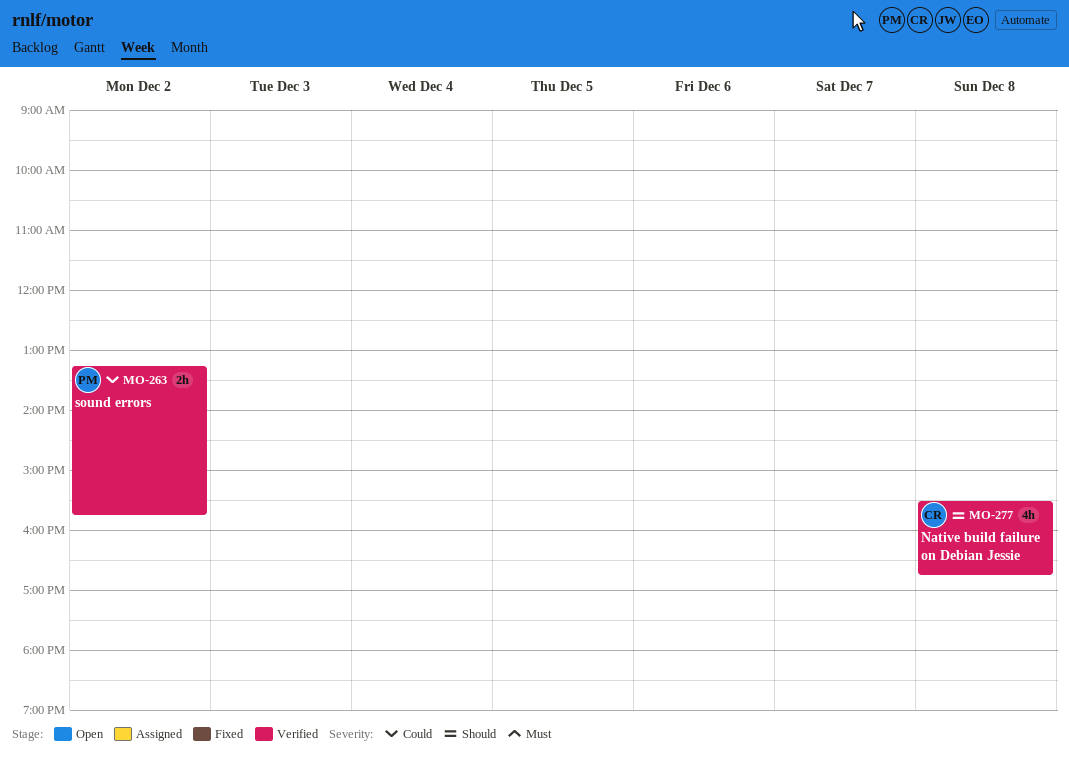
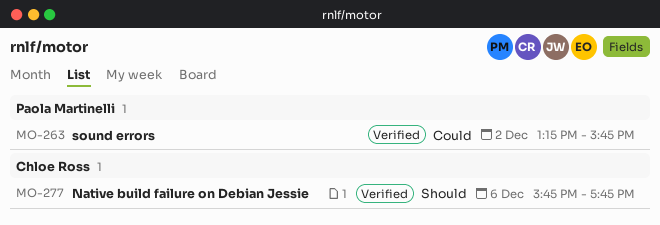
MO-277, day: Dec 8 -> Dec 6
MO-277, begins: 15:30 -> 15:45
MO-277, ends: 16:45 -> 17:45

